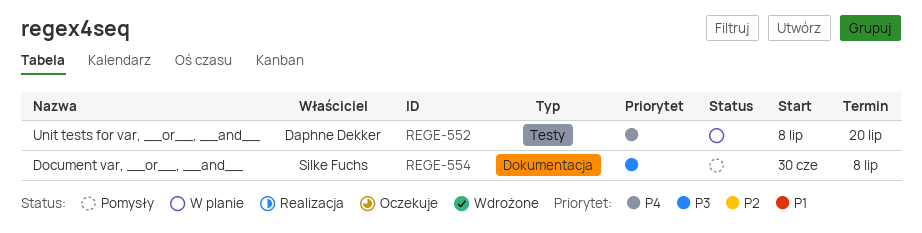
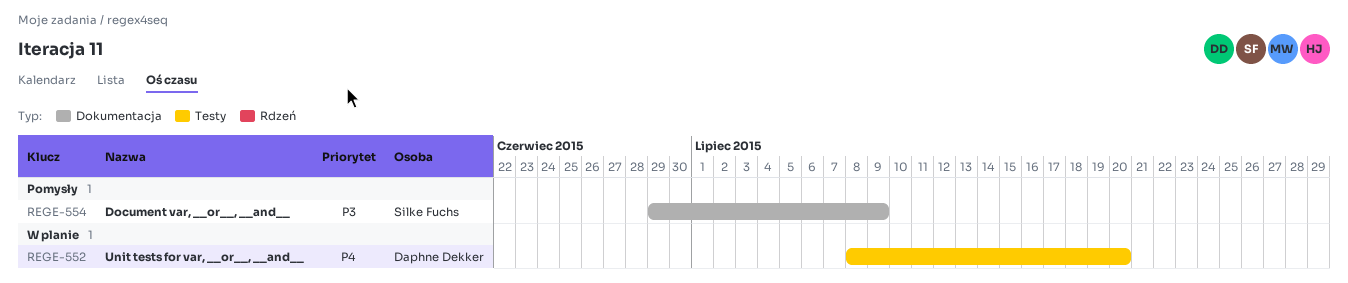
REGE-554, start: Jun 30 -> Jun 29
REGE-554, due: Jul 8 -> Jul 9

